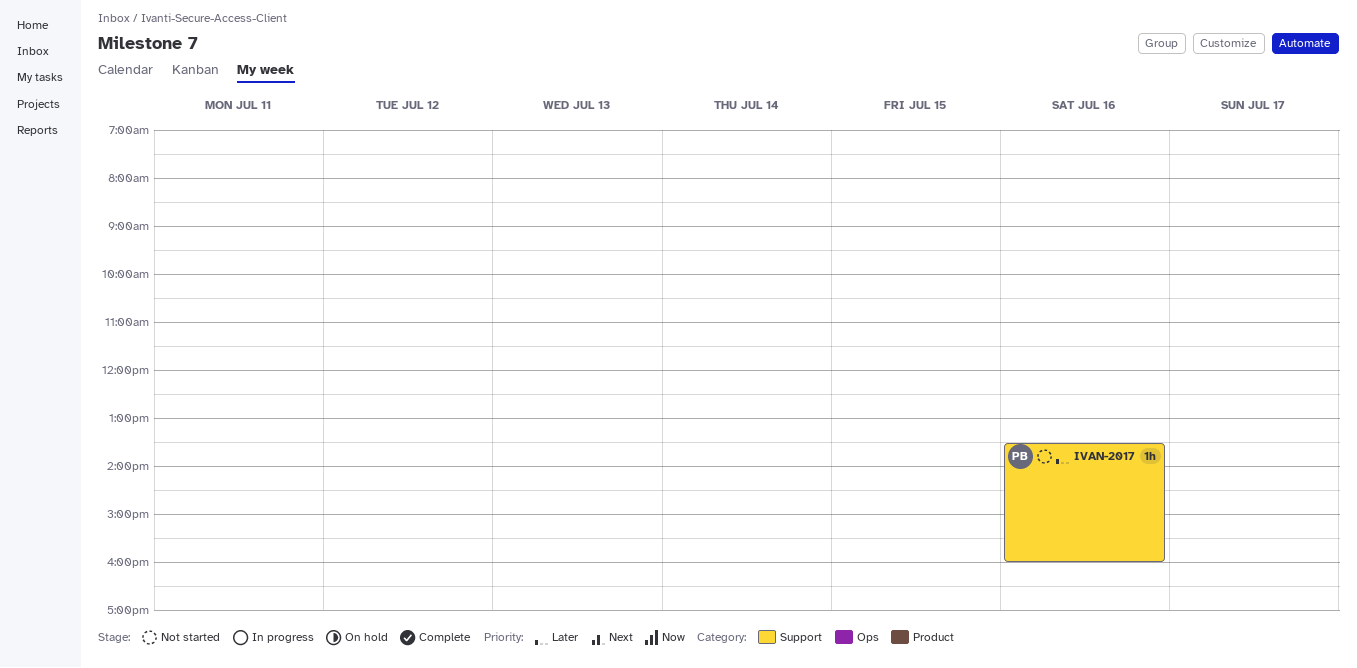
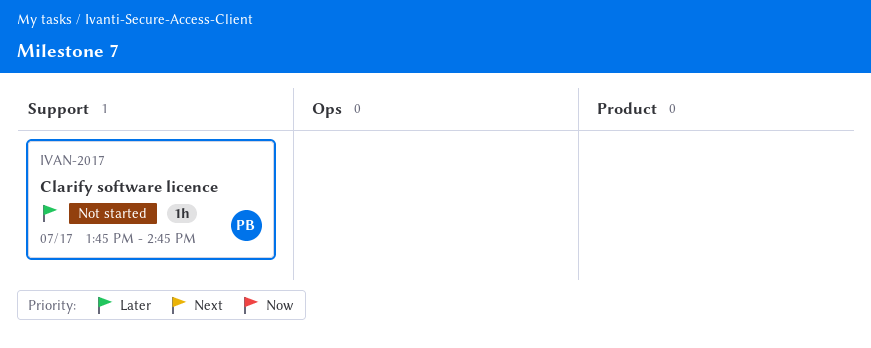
IVAN-2017, day: Jul 16 -> Jul 17
IVAN-2017, begins: 13:30 -> 13:45
IVAN-2017, ends: 16:00 -> 14:45

